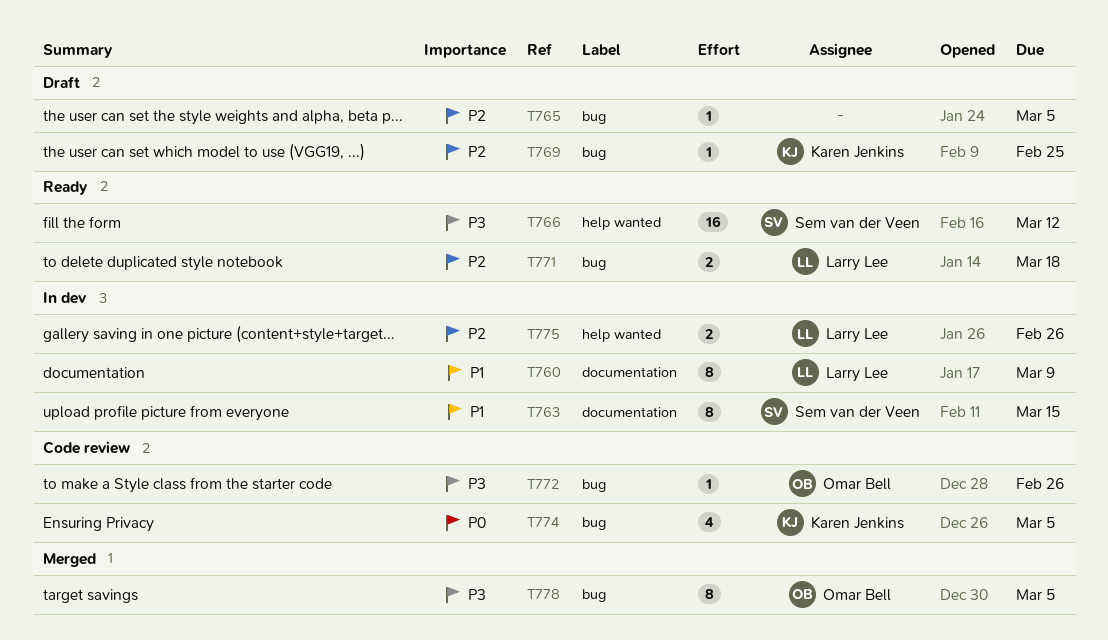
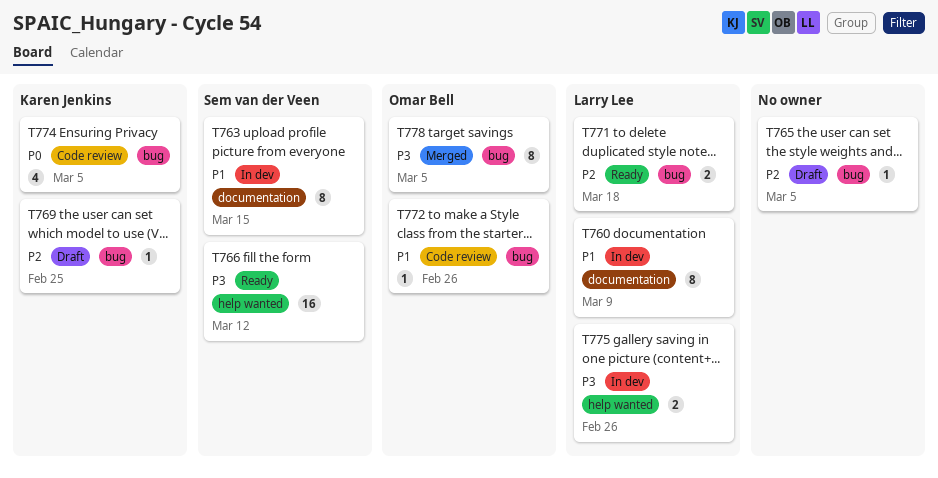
T772, priority: P3 -> P1
T775, priority: P2 -> P3

